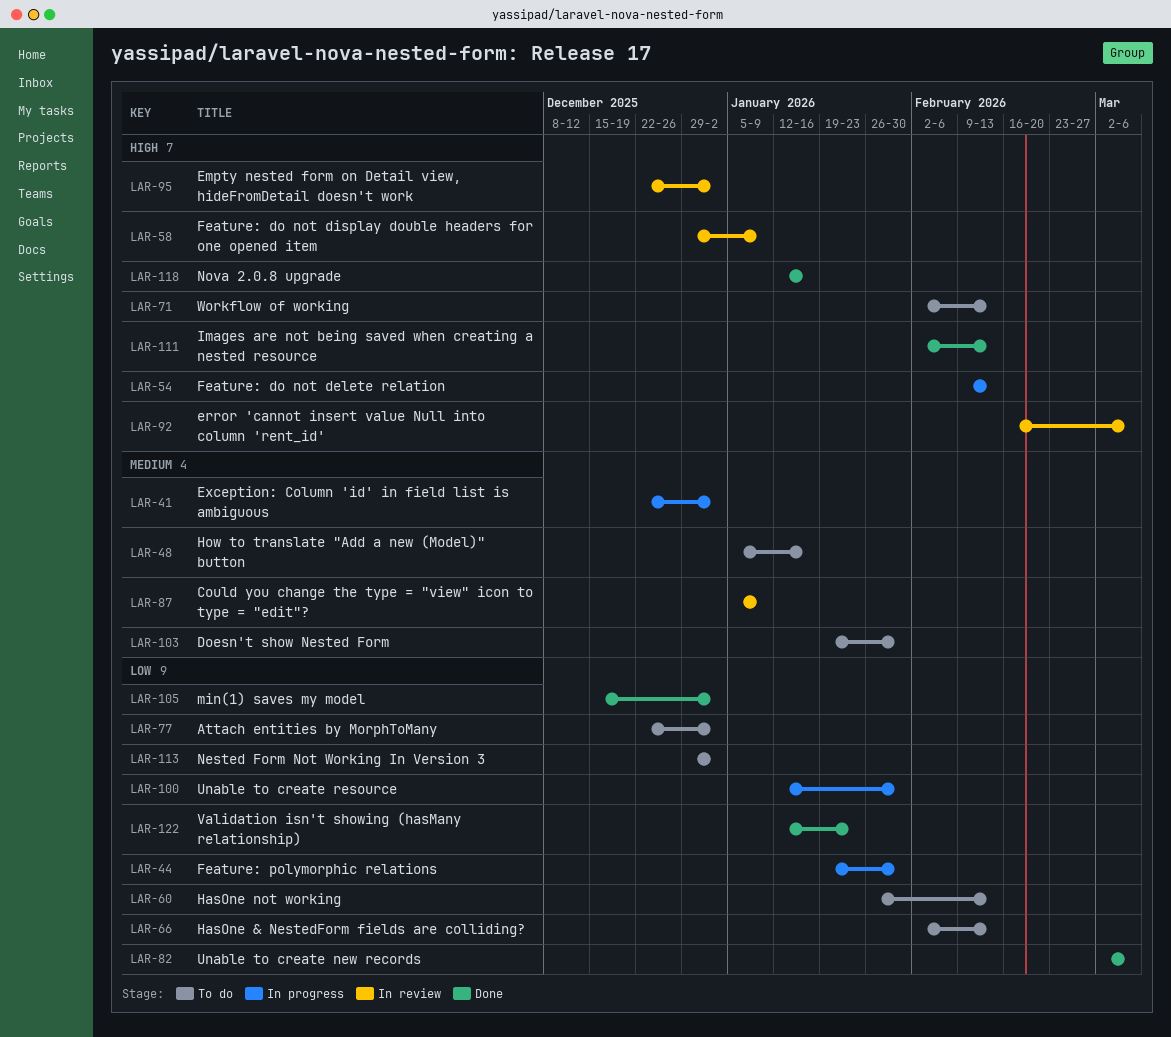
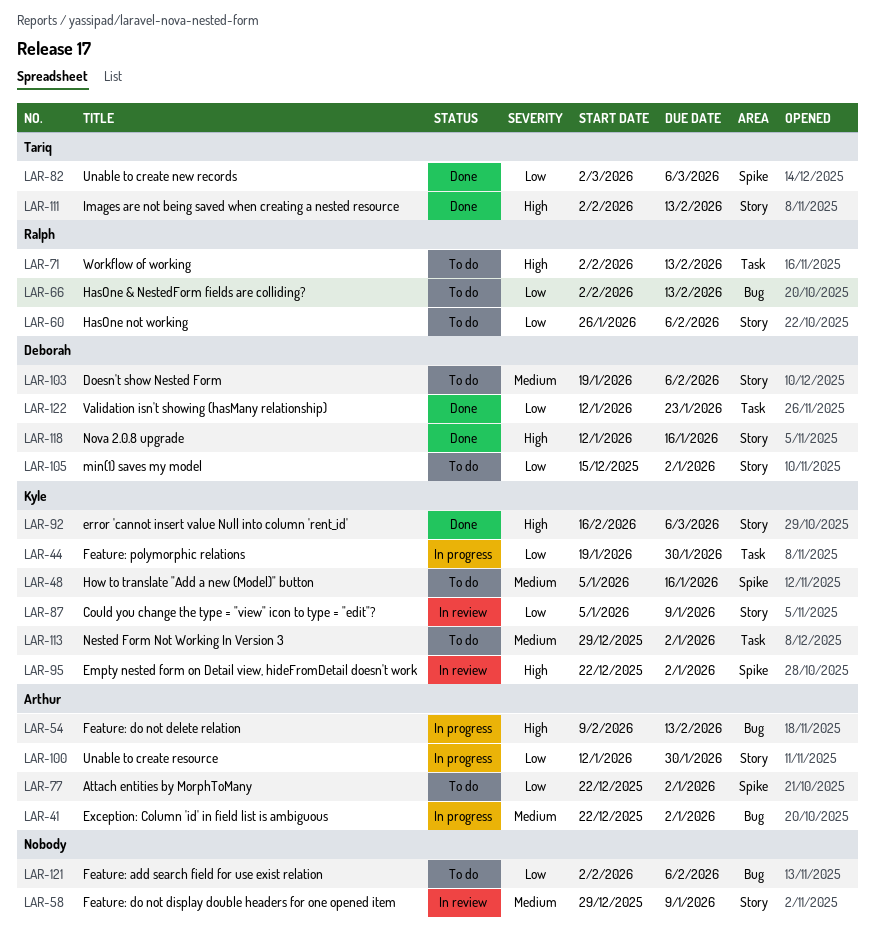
LAR-58, priority: High -> Medium
LAR-60, due: Feb 13 -> Feb 6
LAR-87, priority: Medium -> Low
LAR-92, status: In review -> Done
LAR-103, due: Jan 30 -> Feb 6
LAR-105, status: Done -> To do
LAR-113, priority: Low -> Medium
LAR-121: none -> present

